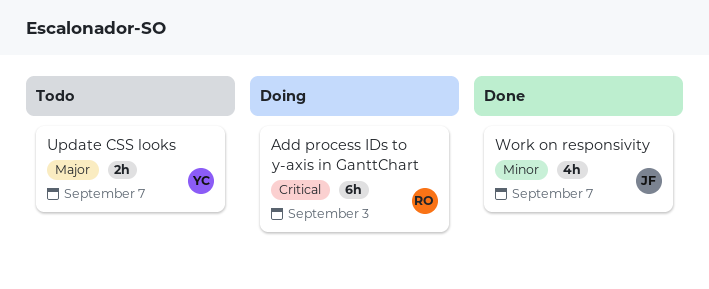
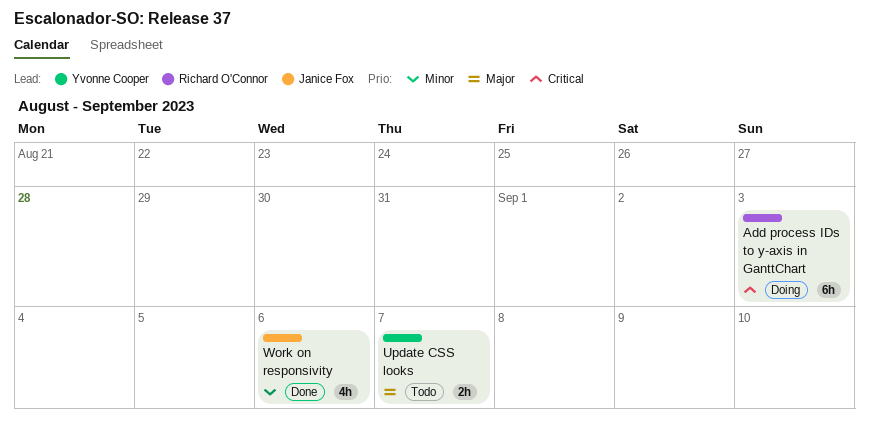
Work on responsivity, due: Sep 7 -> Sep 6

